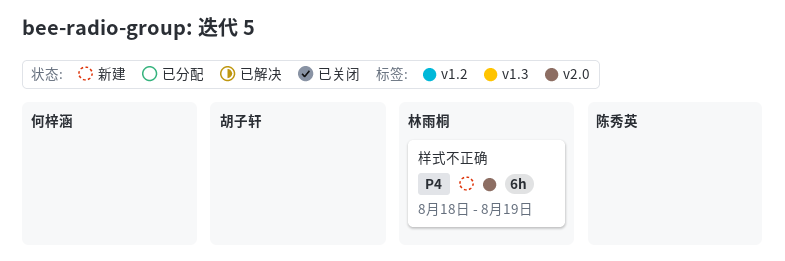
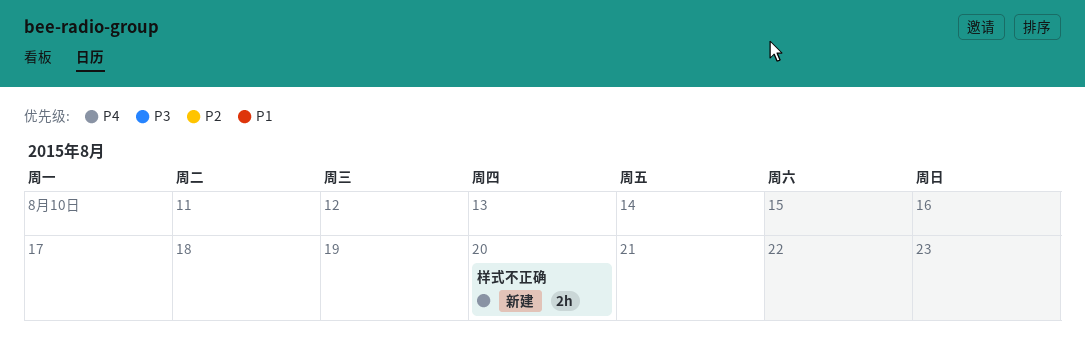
样式不正确, estimate: 6h -> 2h
样式不正确, due: Aug 19 -> Aug 20

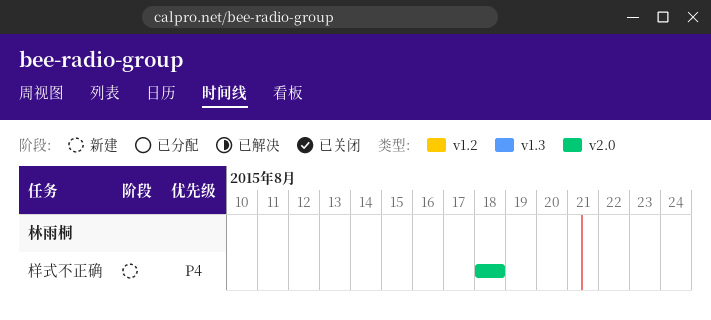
样式不正确, due: Aug 20 -> Aug 18

